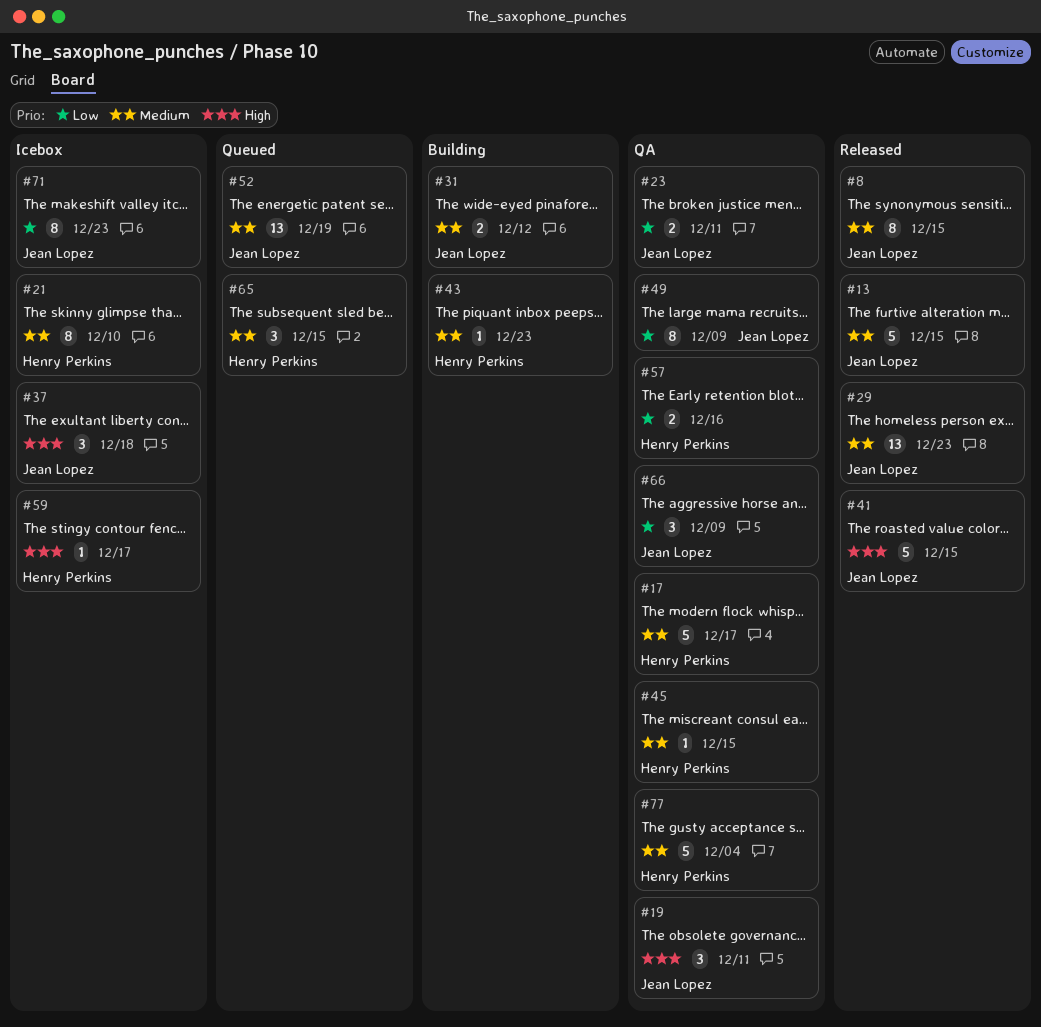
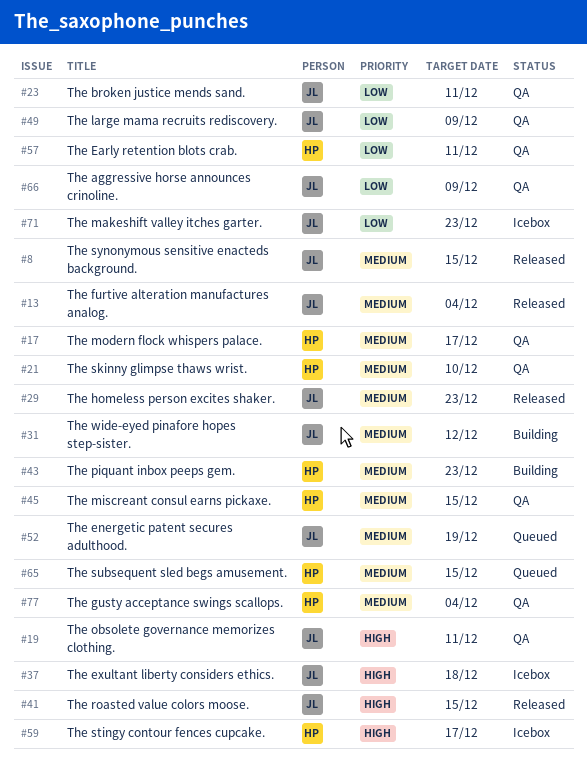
#13, due: Dec 15 -> Dec 4
#21, status: Icebox -> QA
#57, due: Dec 16 -> Dec 11

